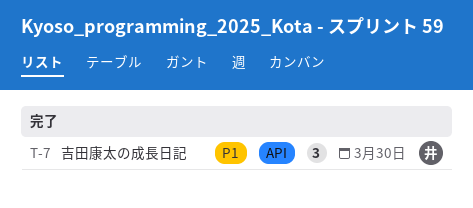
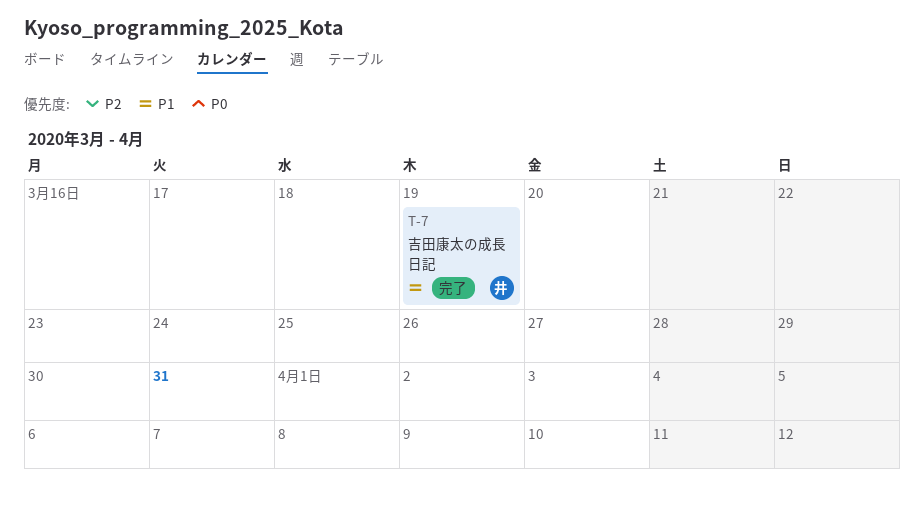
T-7, due: Mar 30 -> Mar 19

